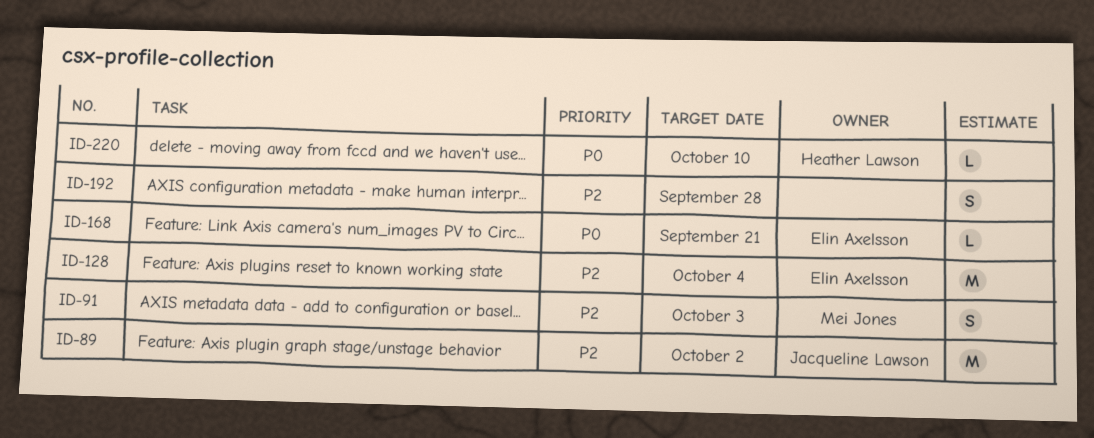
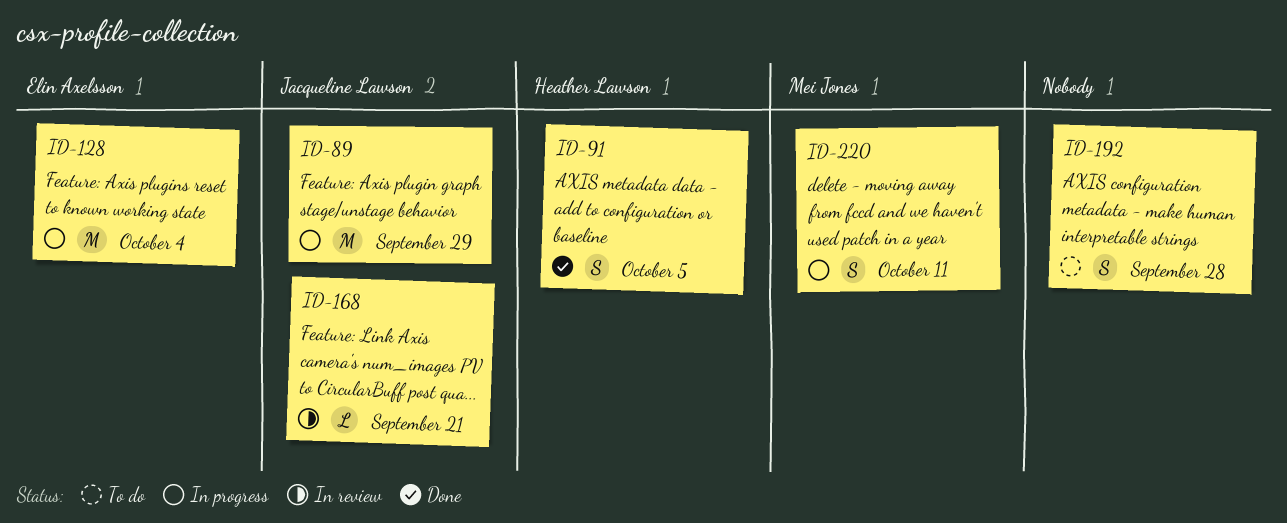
ID-89, due: Oct 2 -> Sep 29
ID-91, owner: Mei Jones -> Heather Lawson
ID-91, due: Oct 3 -> Oct 5
ID-168, owner: Elin Axelsson -> Jacqueline Lawson
ID-220, owner: Heather Lawson -> Mei Jones
ID-220, estimate: L -> S
ID-220, due: Oct 10 -> Oct 11

